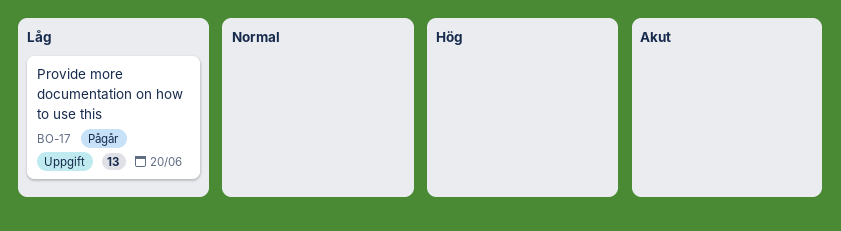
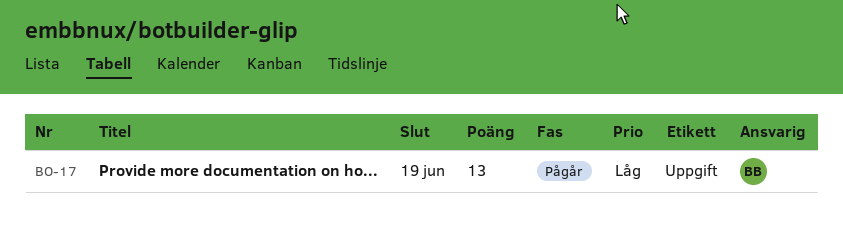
BO-17, due: Jun 20 -> Jun 19

